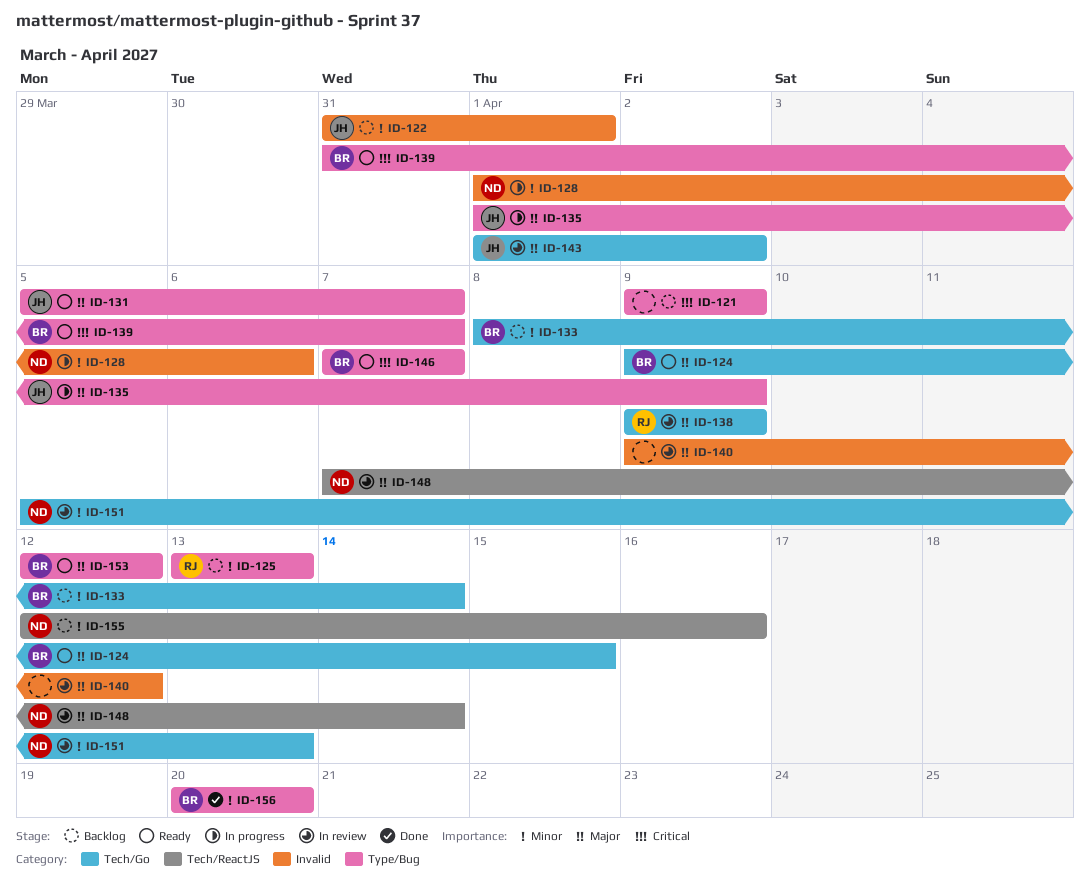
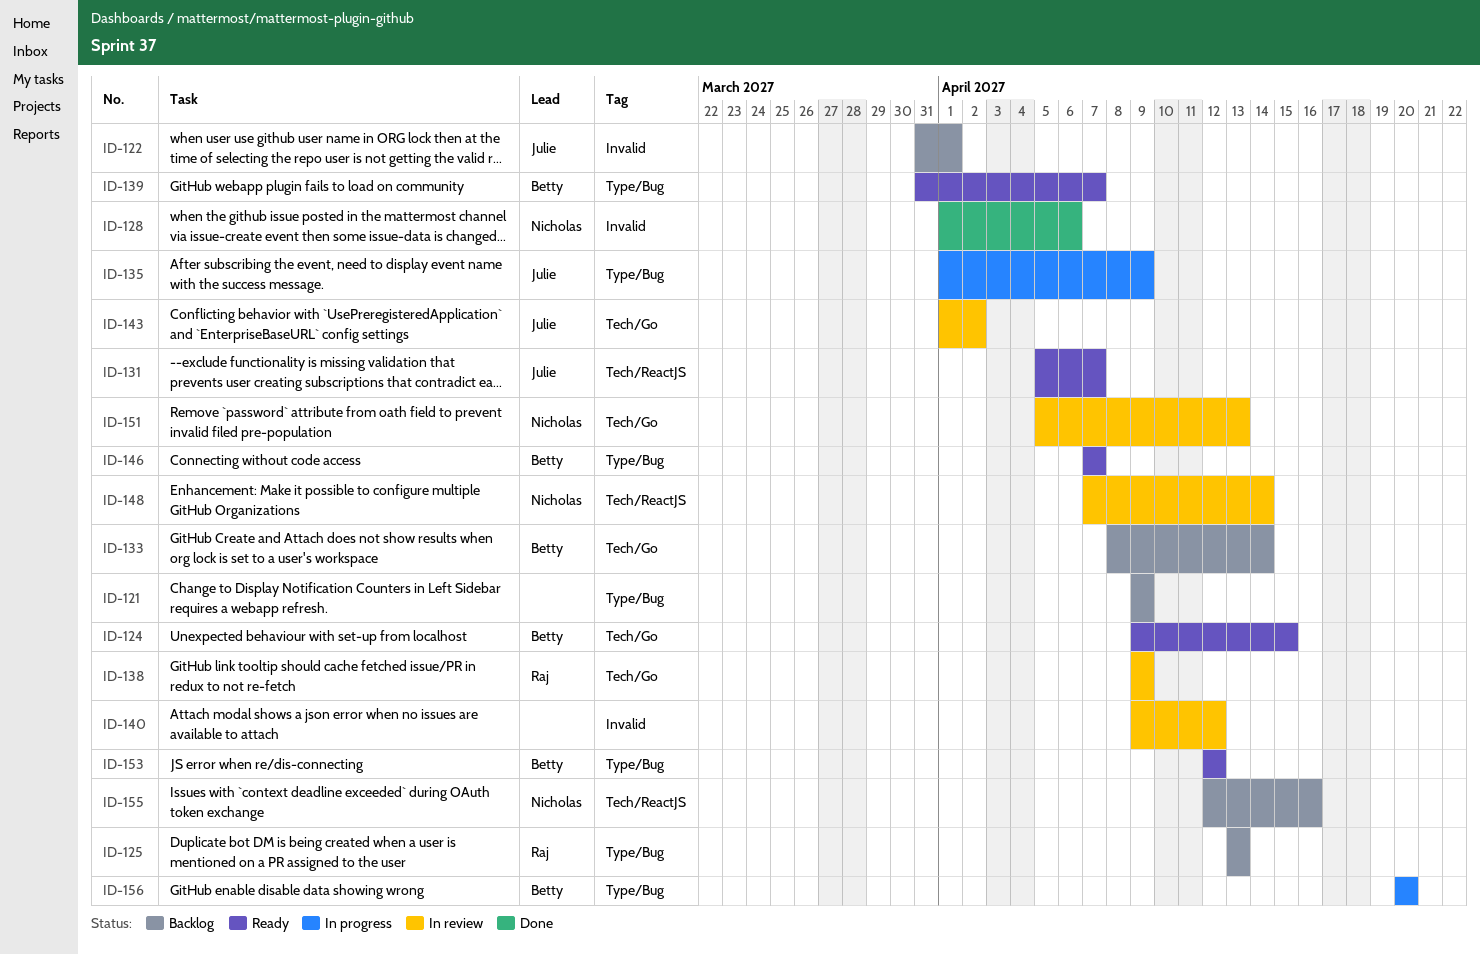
ID-128, status: In progress -> Done
ID-131, label: Type/Bug -> Tech/ReactJS
ID-156, status: Done -> In progress

